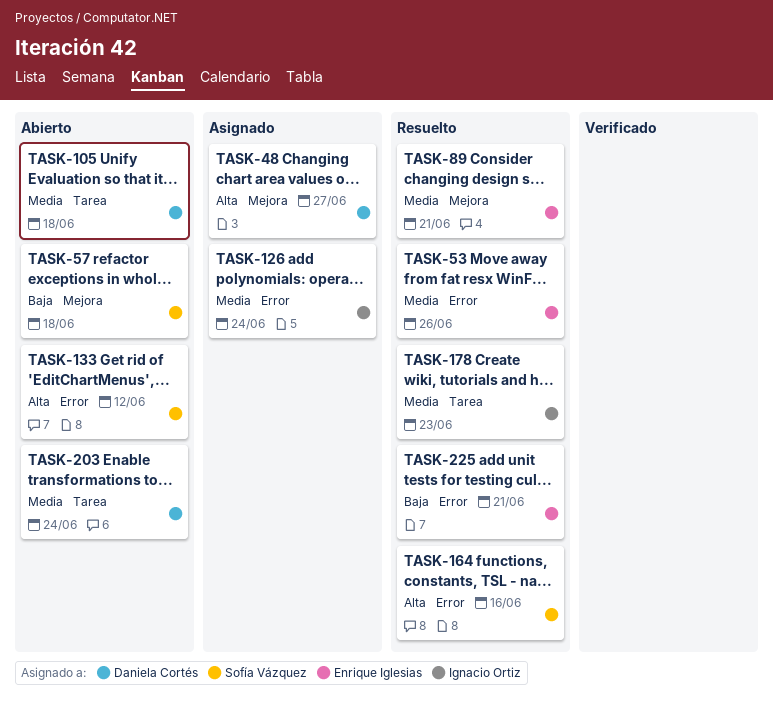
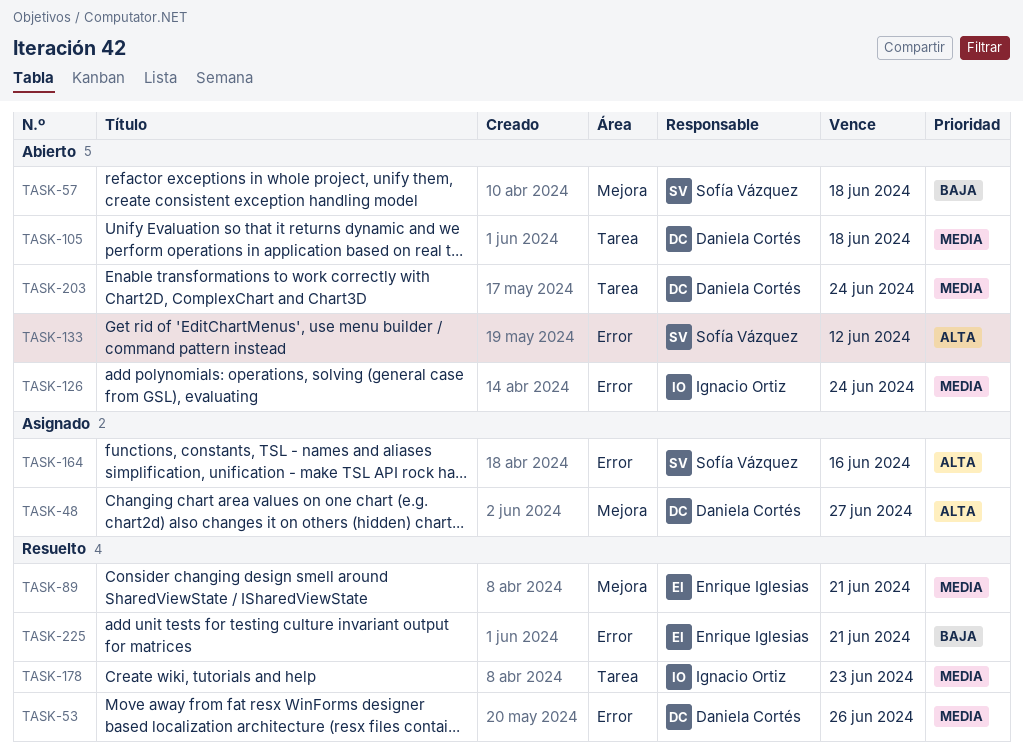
TASK-53, owner: Enrique Iglesias -> Daniela Cortés
TASK-126, status: Asignado -> Abierto
TASK-164, status: Resuelto -> Asignado

